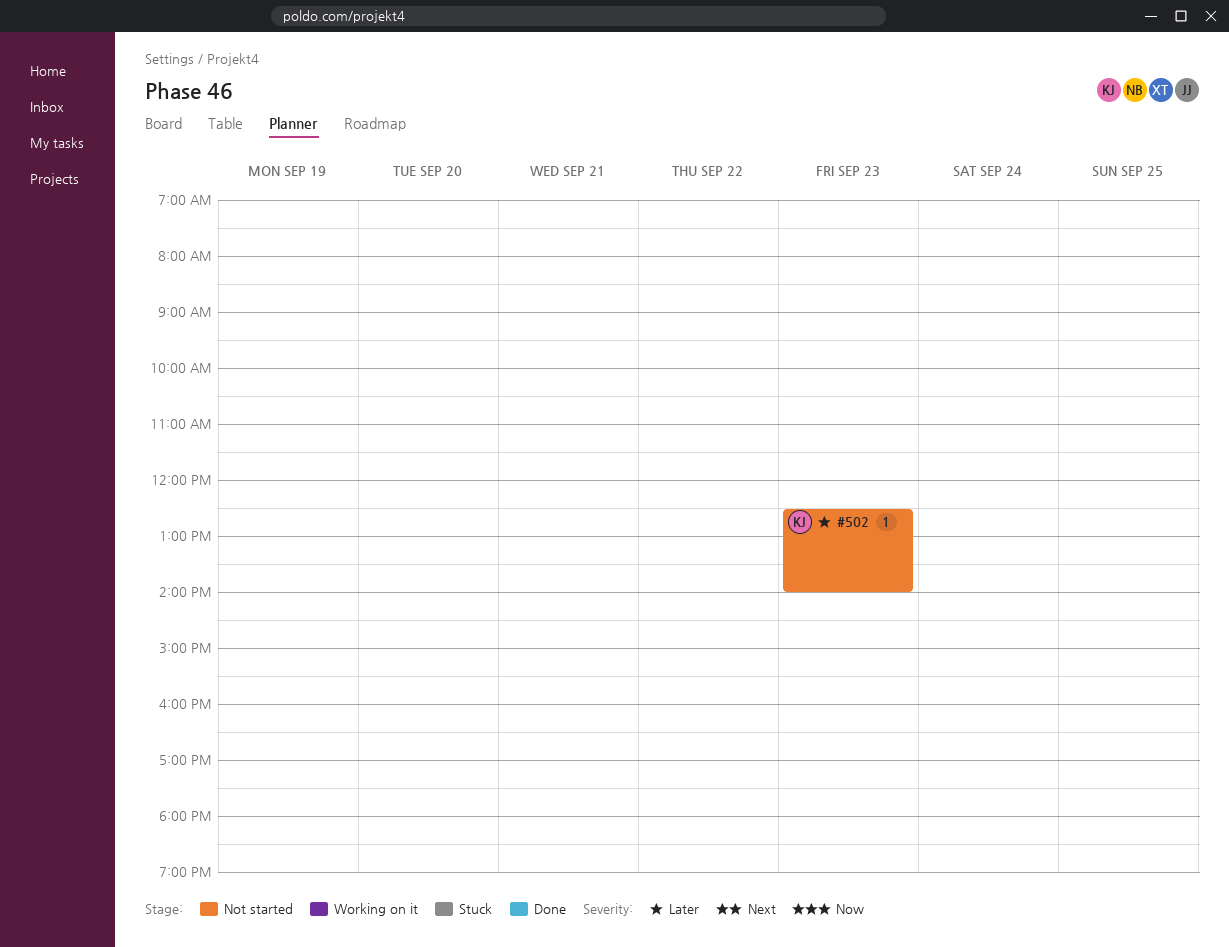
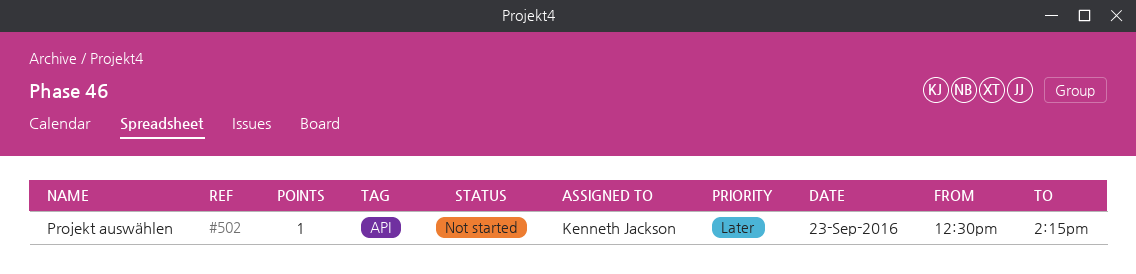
#502, ends: 14:00 -> 14:15

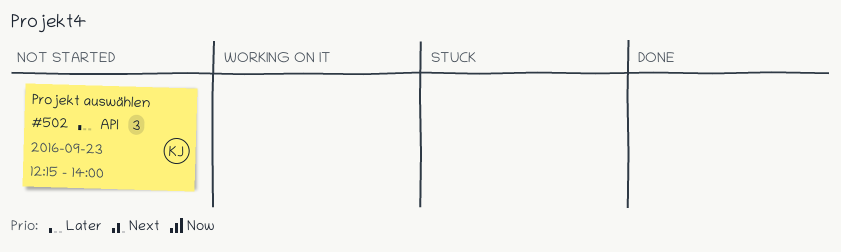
#502, estimate: 1 -> 3
#502, begins: 12:30 -> 12:15
#502, ends: 14:15 -> 14:00

